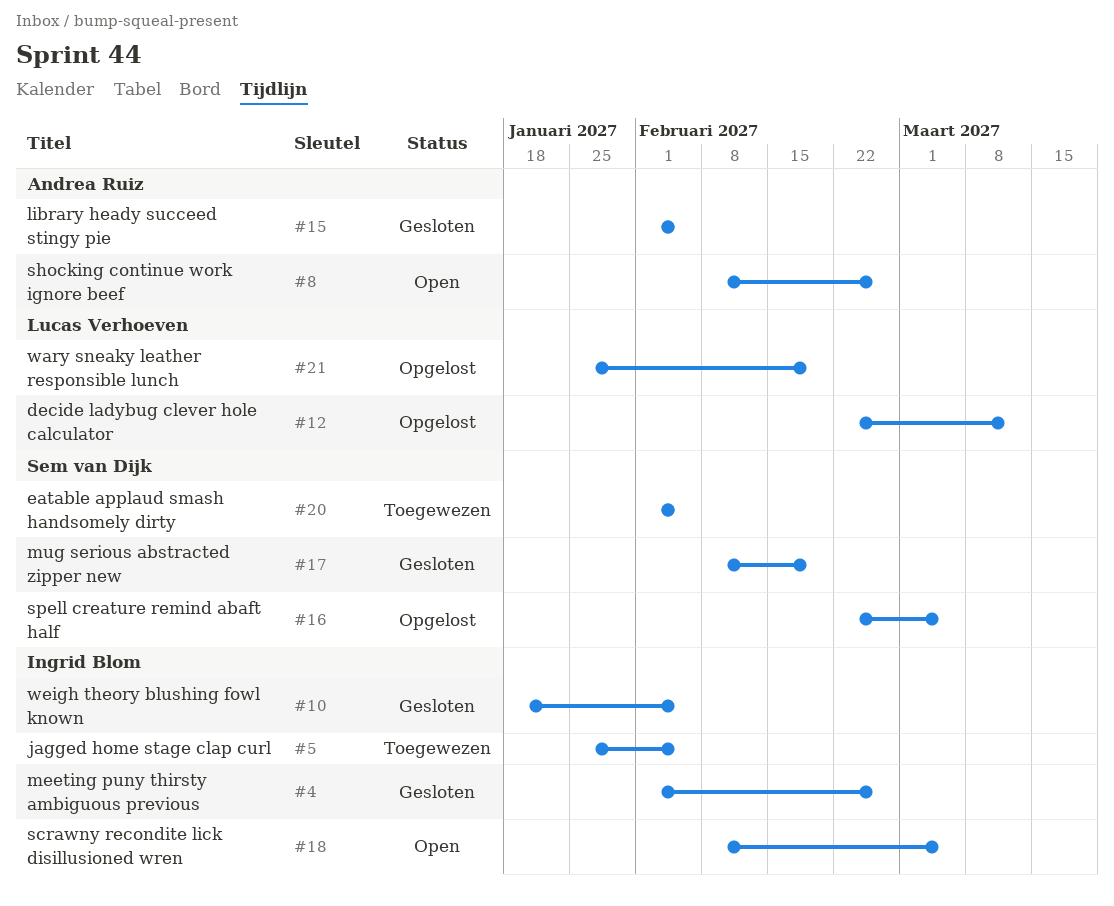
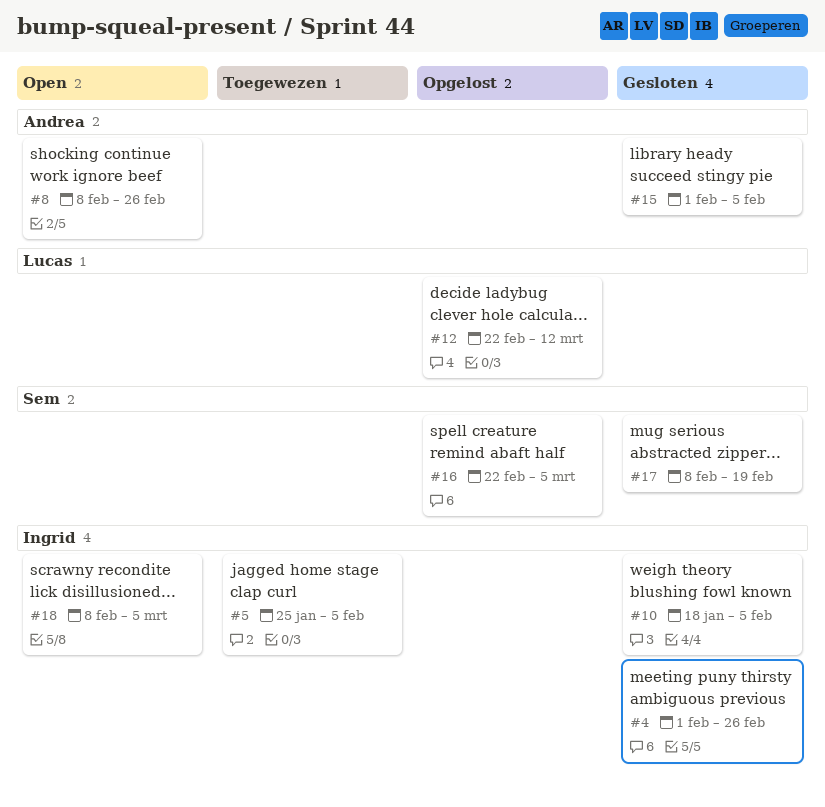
#20: present -> none
#21: present -> none

